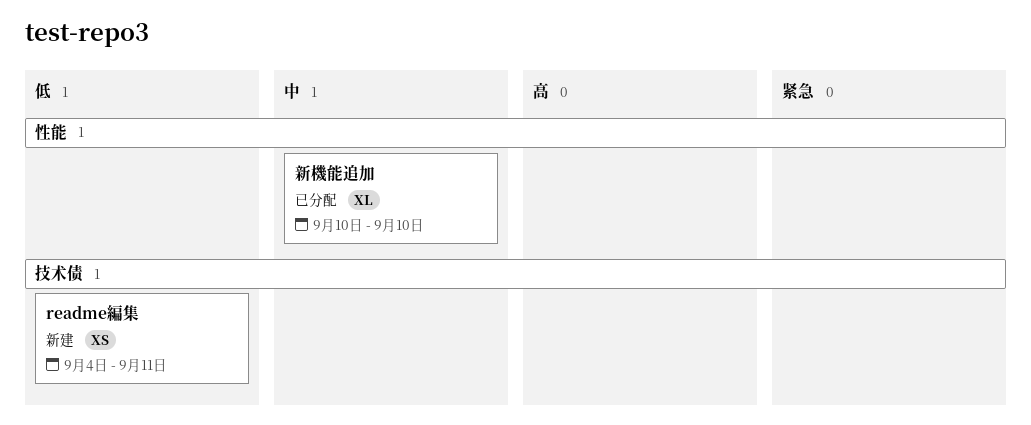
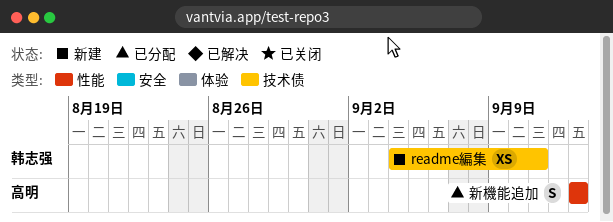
新機能追加, estimate: XL -> S
新機能追加, start: Sep 10 -> Sep 13
新機能追加, due: Sep 10 -> Sep 13

